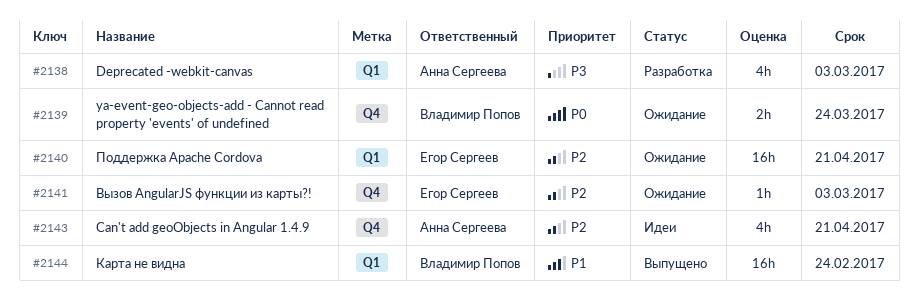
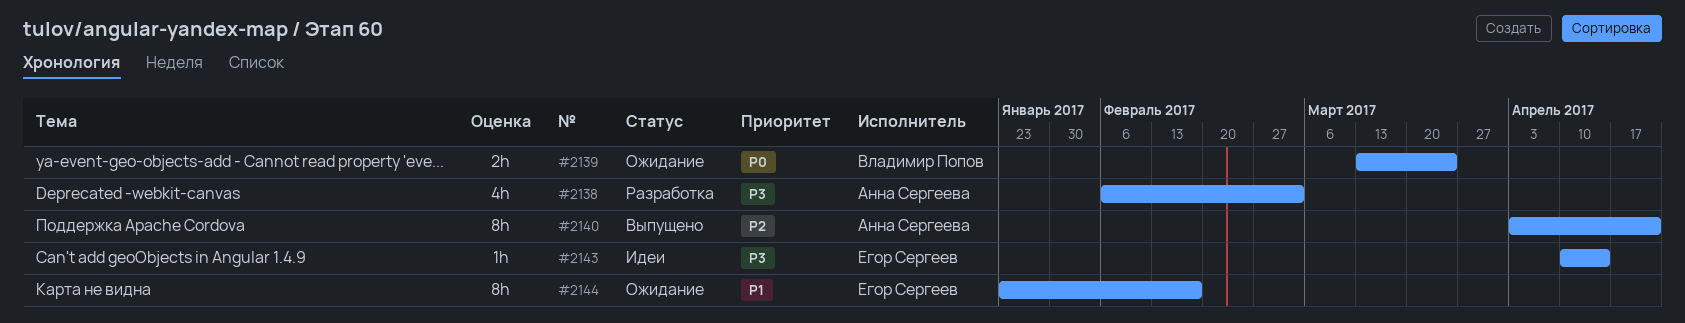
#2140, status: Ожидание -> Выпущено
#2140, owner: Егор Сергеев -> Анна Сергеева
#2140, estimate: 16h -> 8h
#2141: present -> none
#2143, owner: Анна Сергеева -> Егор Сергеев
#2143, priority: P2 -> P3
#2143, estimate: 4h -> 1h
#2143, due: Apr 21 -> Apr 14
#2144, status: Выпущено -> Ожидание
#2144, owner: Владимир Попов -> Егор Сергеев
#2144, estimate: 16h -> 8h
#2144, due: Feb 24 -> Feb 17

